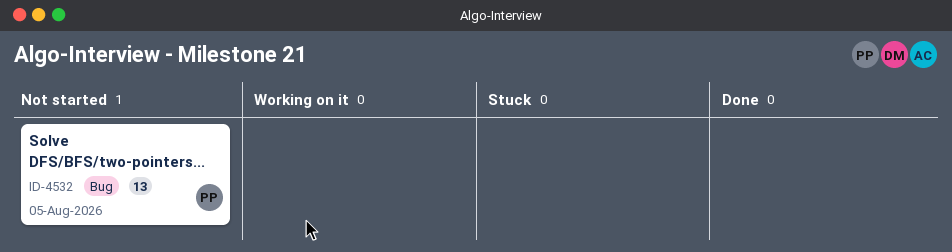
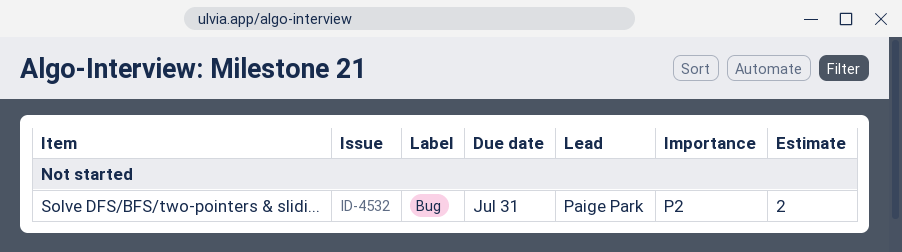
ID-4532, estimate: 13 -> 2
ID-4532, due: Aug 5 -> Jul 31

